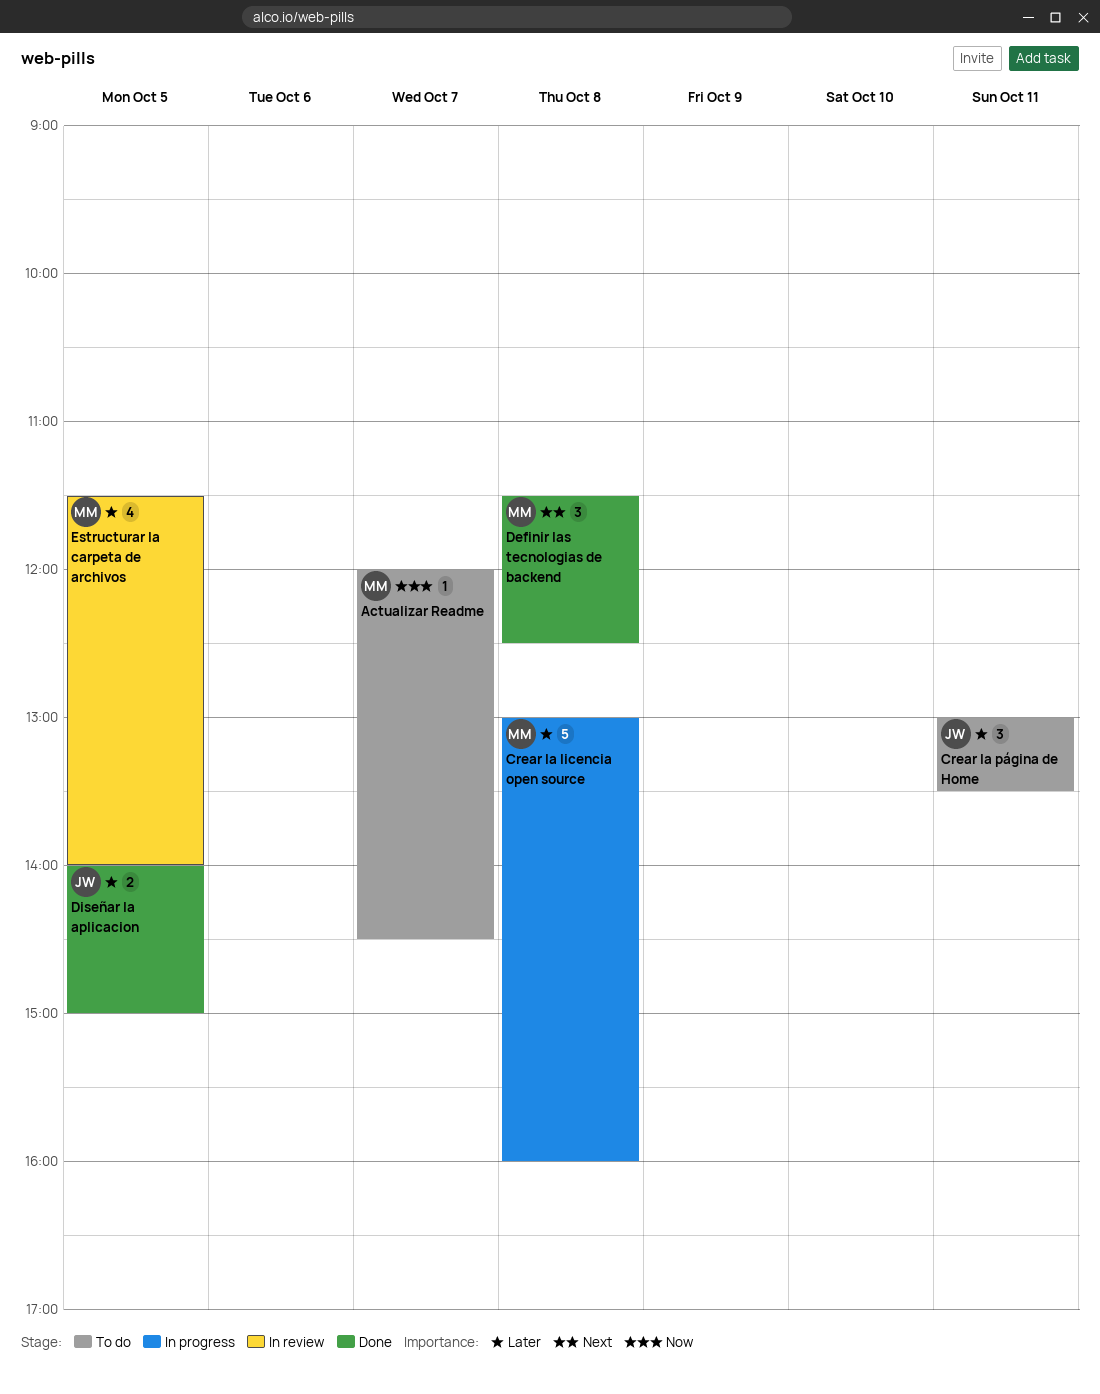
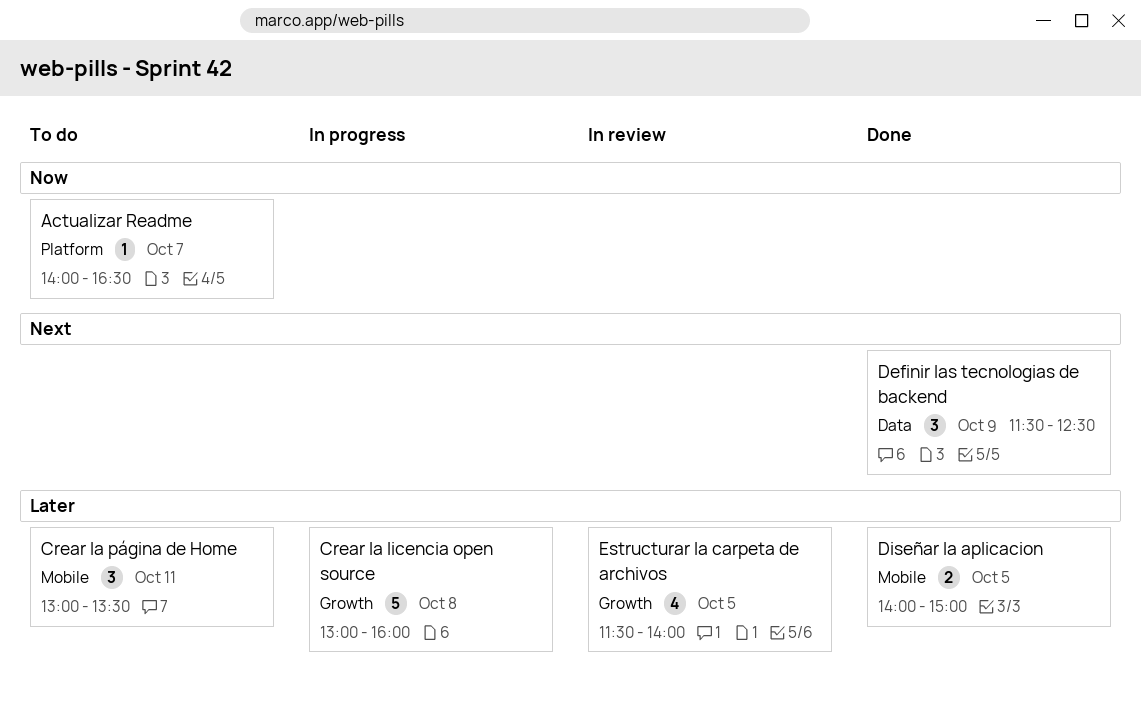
Actualizar Readme, begins: 12:00 -> 14:00
Actualizar Readme, ends: 14:30 -> 16:30
Definir las tecnologias de backend, day: Oct 8 -> Oct 9

